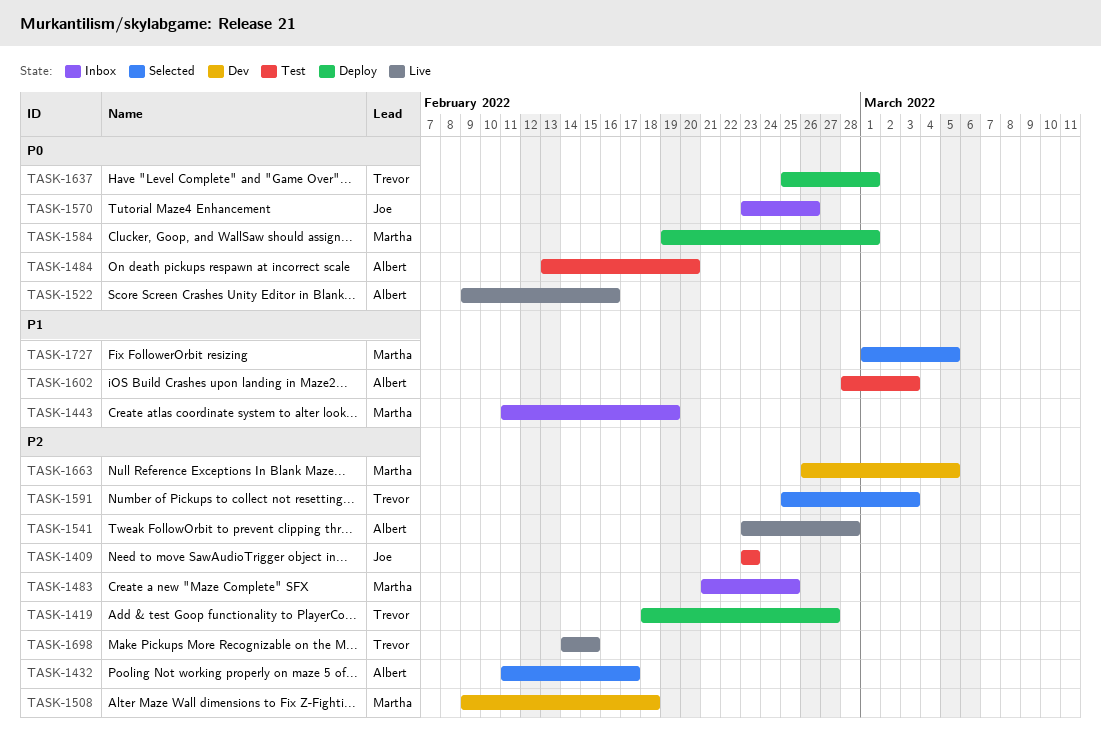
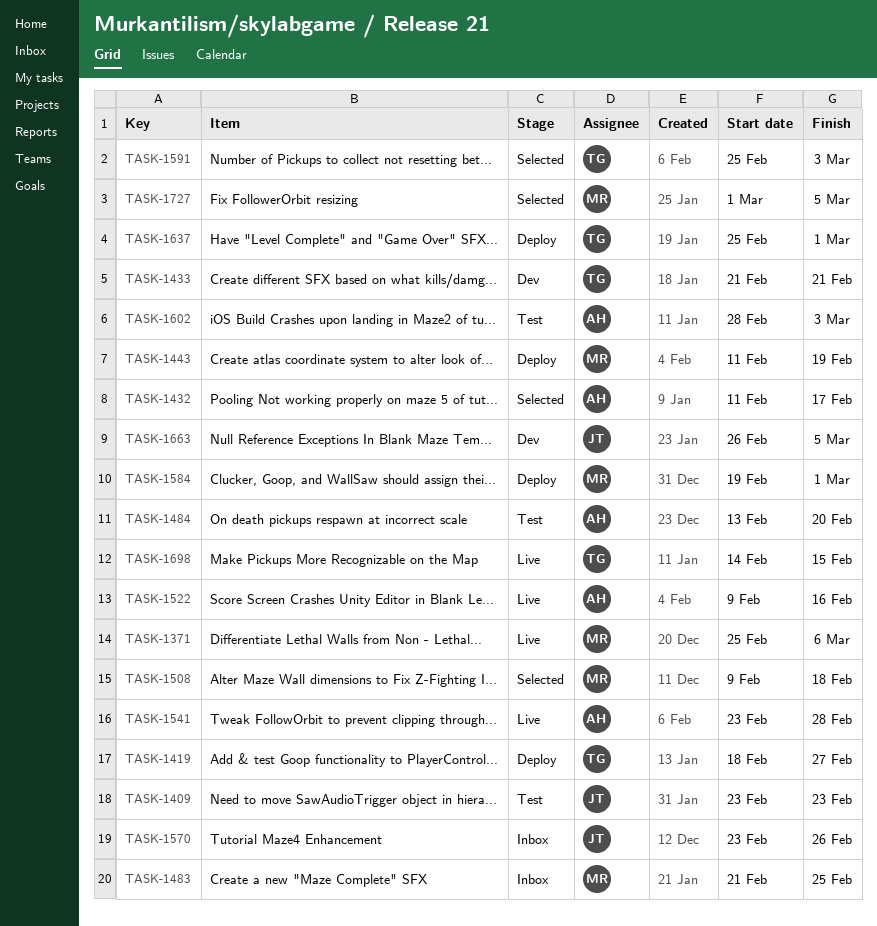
TASK-1371: none -> present
TASK-1433: none -> present
TASK-1443, status: Inbox -> Deploy
TASK-1508, status: Dev -> Selected
TASK-1663, owner: Martha -> Joe

